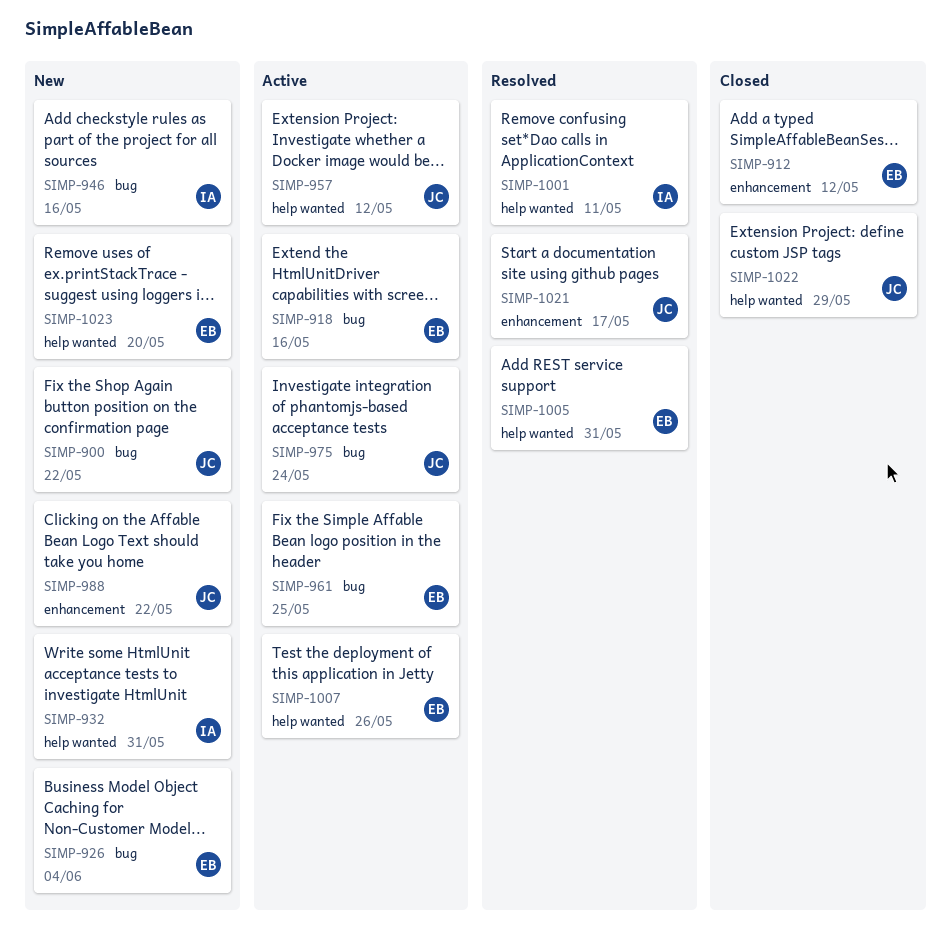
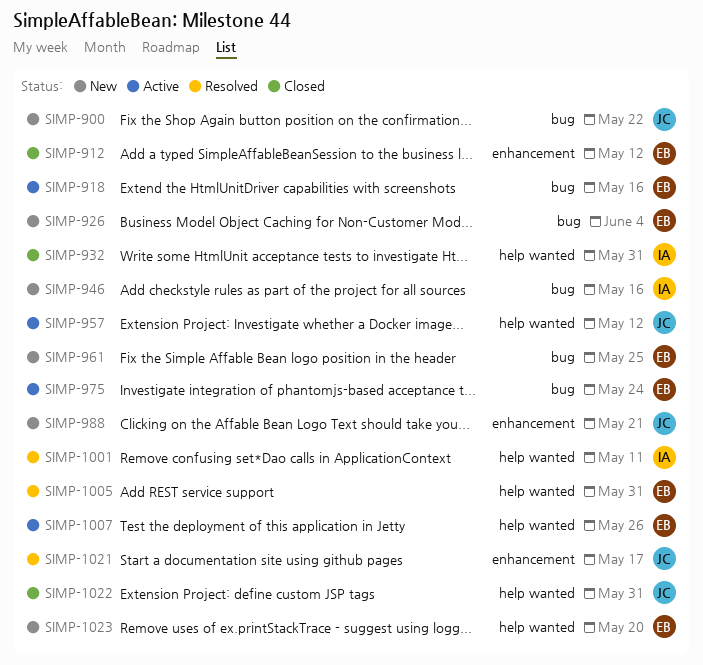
SIMP-932, status: New -> Closed
SIMP-961, status: Active -> New
SIMP-975, owner: JC -> EB
SIMP-988, due: May 22 -> May 21
SIMP-1022, due: May 29 -> May 31

